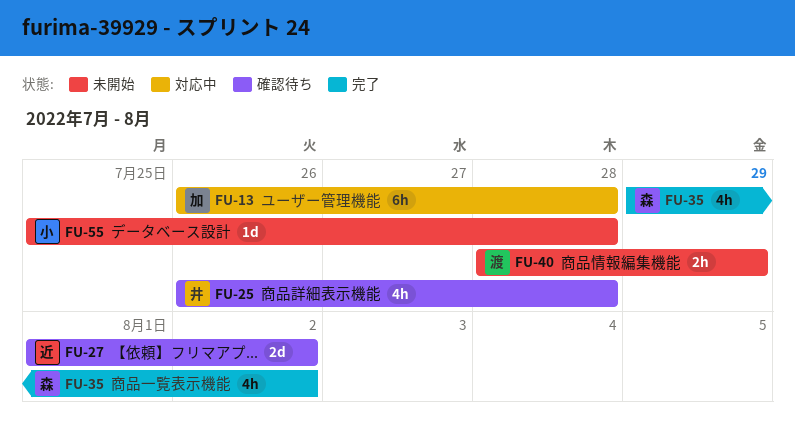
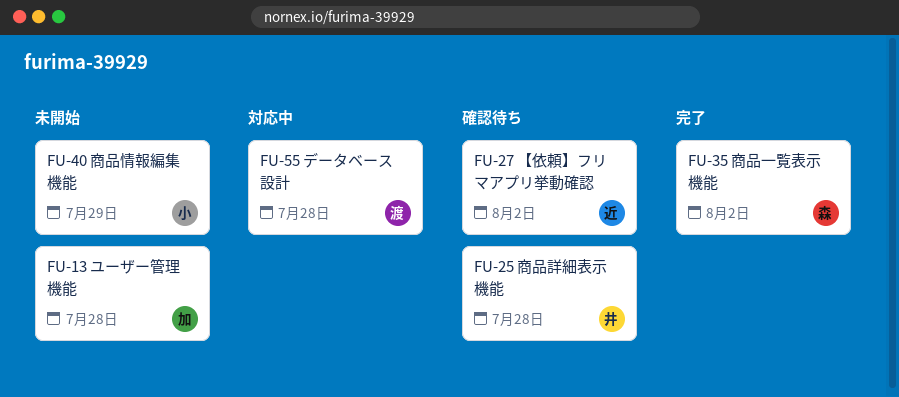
FU-13, status: 対応中 -> 未開始
FU-40, owner: 渡 -> 小
FU-55, status: 未開始 -> 対応中
FU-55, owner: 小 -> 渡

